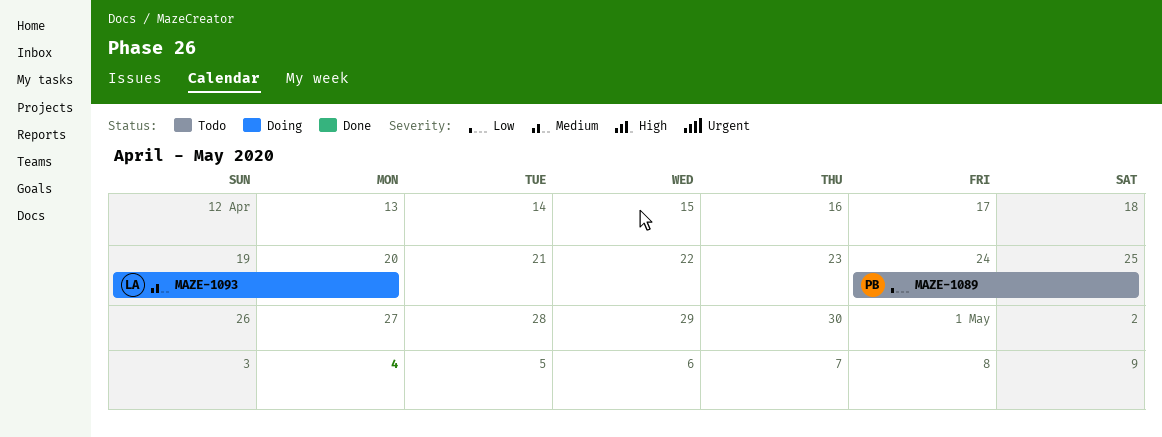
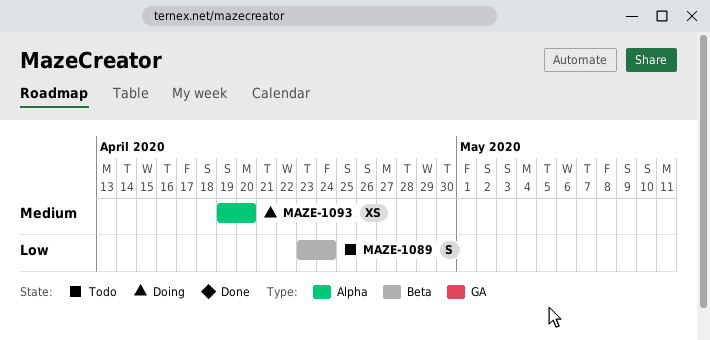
MAZE-1089, start: Apr 24 -> Apr 23
MAZE-1089, due: Apr 25 -> Apr 24

